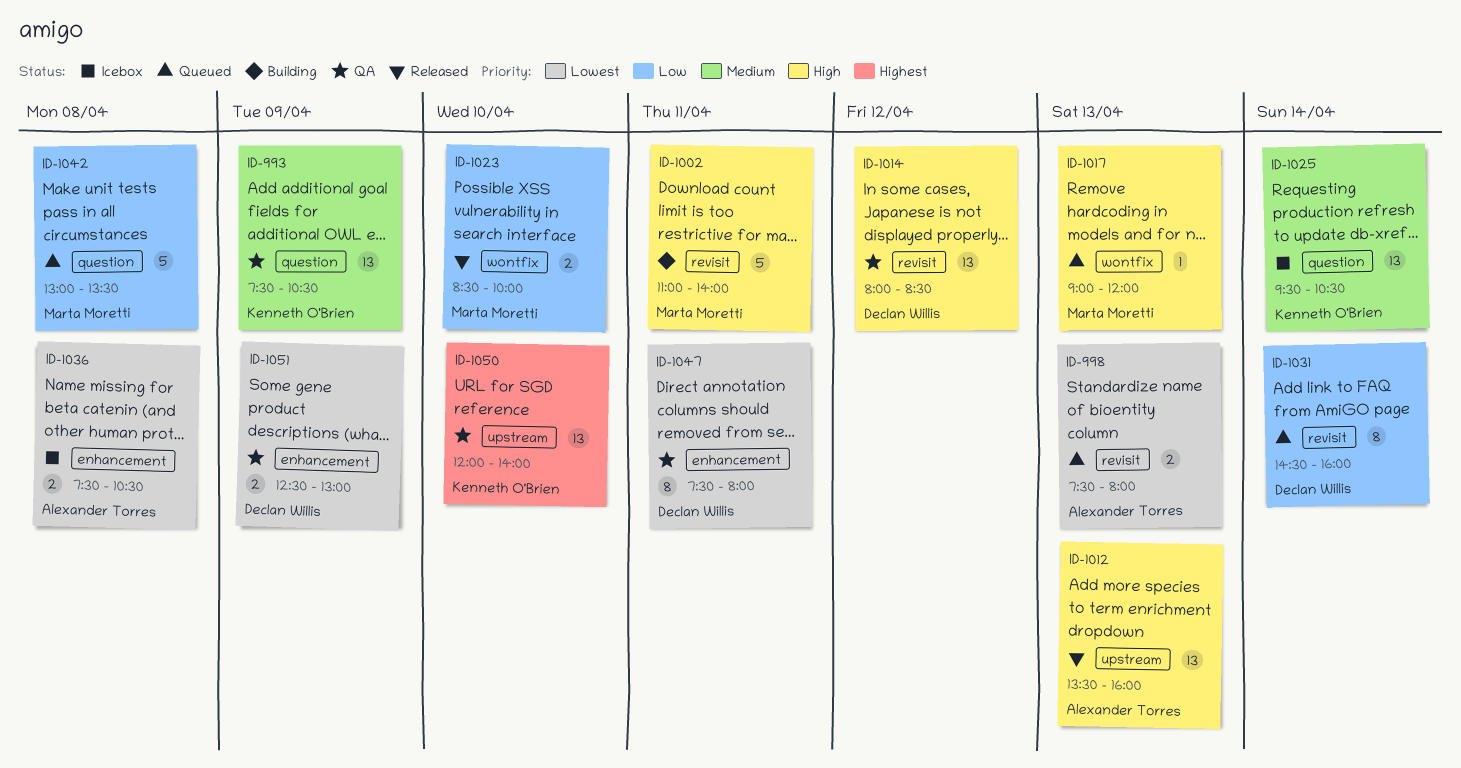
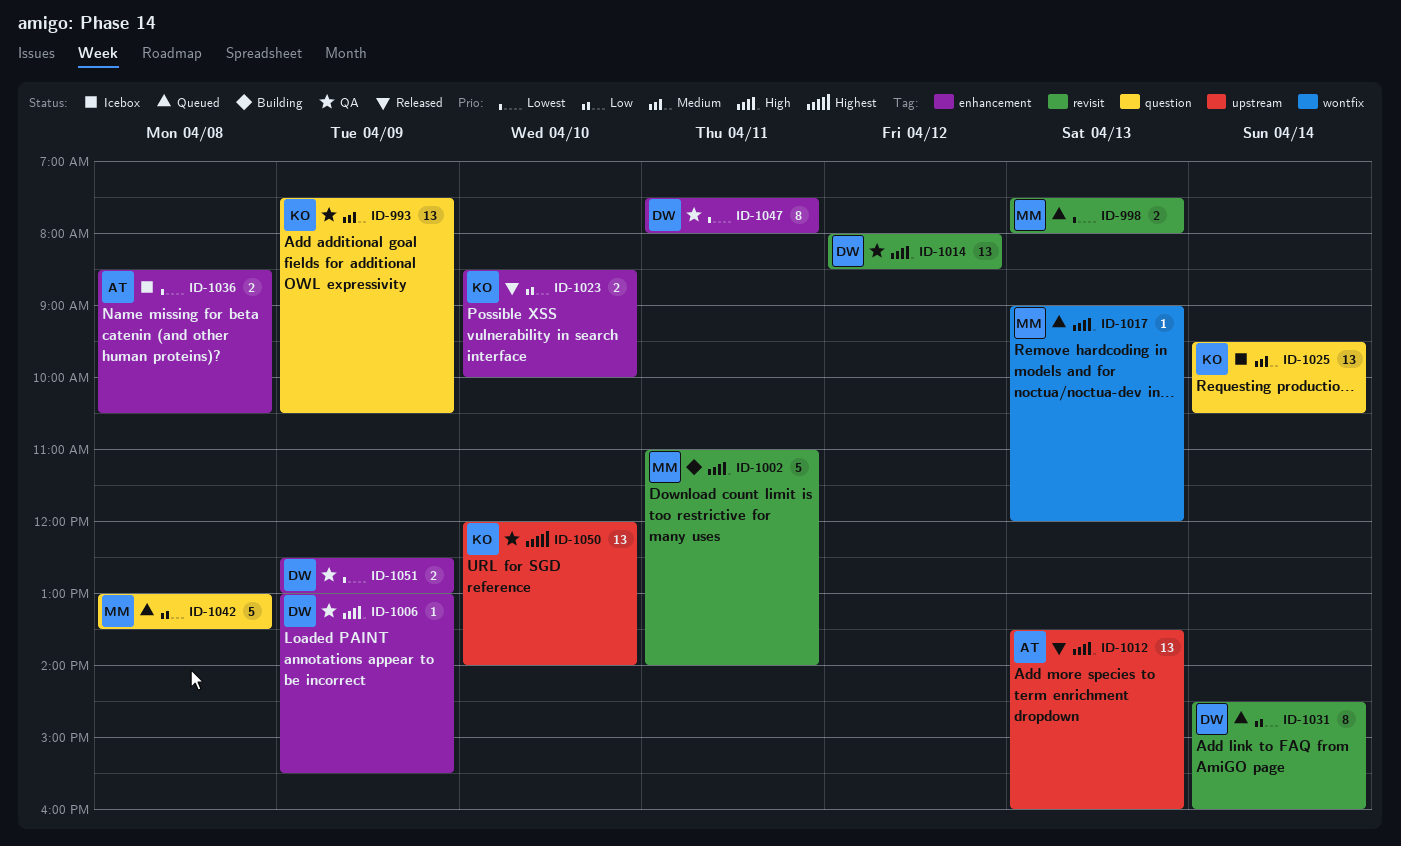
ID-998, owner: Alexander Torres -> Marta Moretti
ID-1006: none -> present
ID-1023, owner: Marta Moretti -> Kenneth O'Brien
ID-1023, label: wontfix -> enhancement
ID-1036, begins: 07:30 -> 08:30

